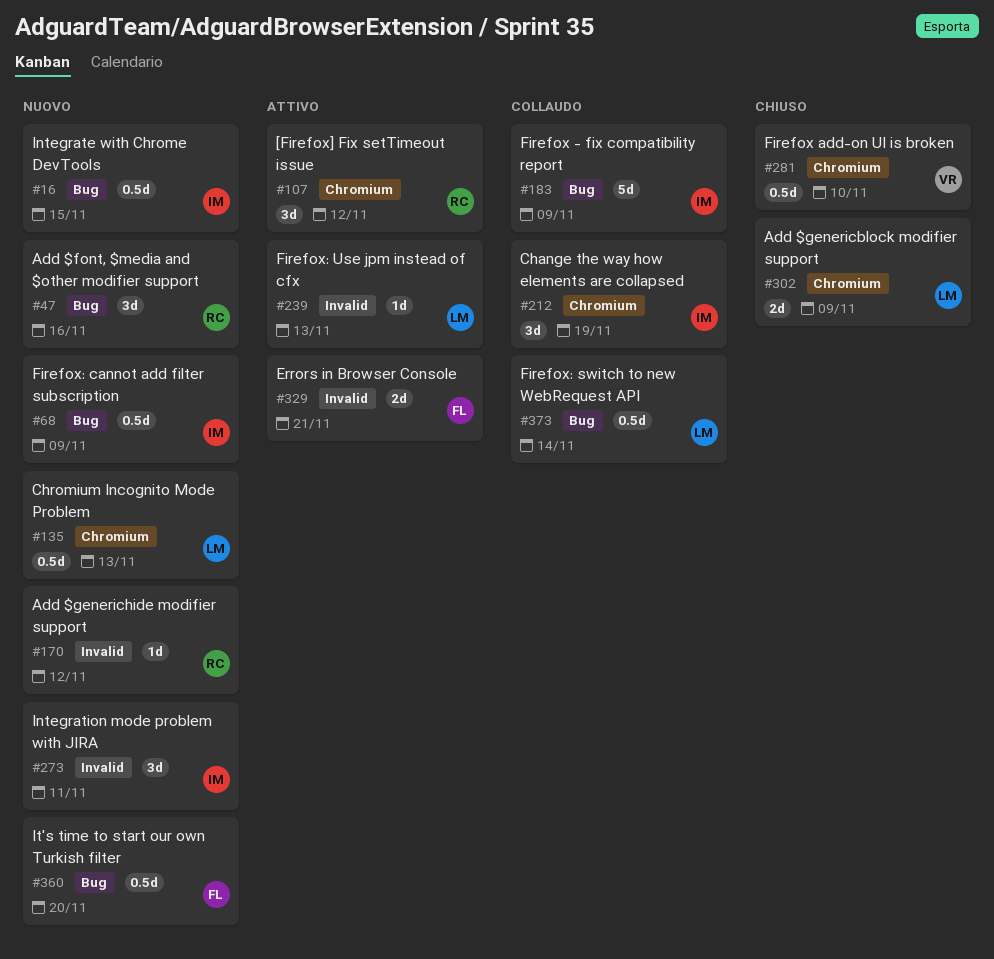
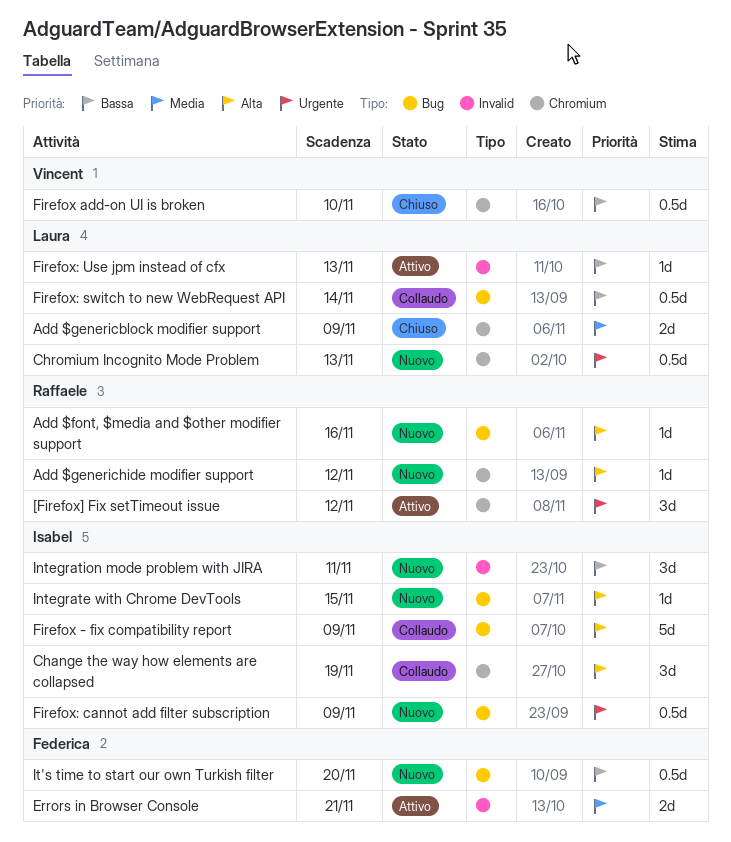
Add $font, $media and $other modifier support, estimate: 3d -> 1d
Add $generichide modifier support, label: Invalid -> Chromium
Integrate with Chrome DevTools, estimate: 0.5d -> 1d

